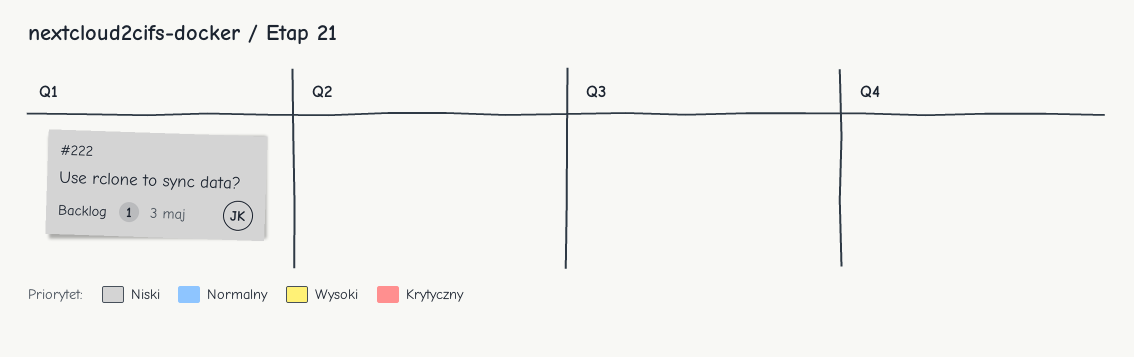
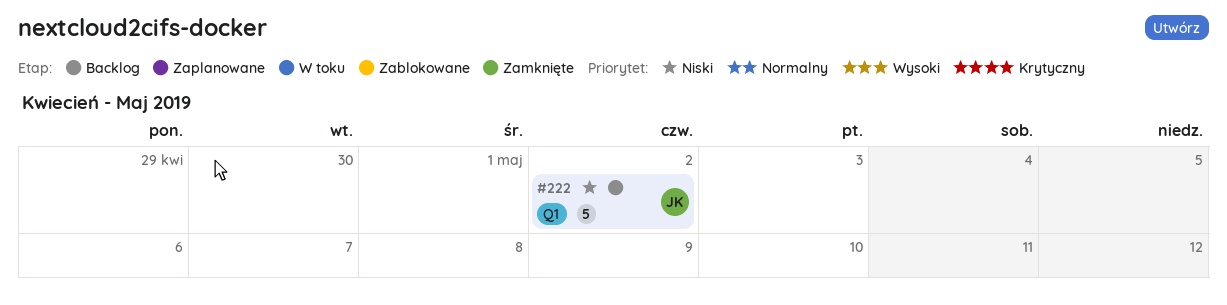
#222, estimate: 1 -> 5
#222, due: May 3 -> May 2

